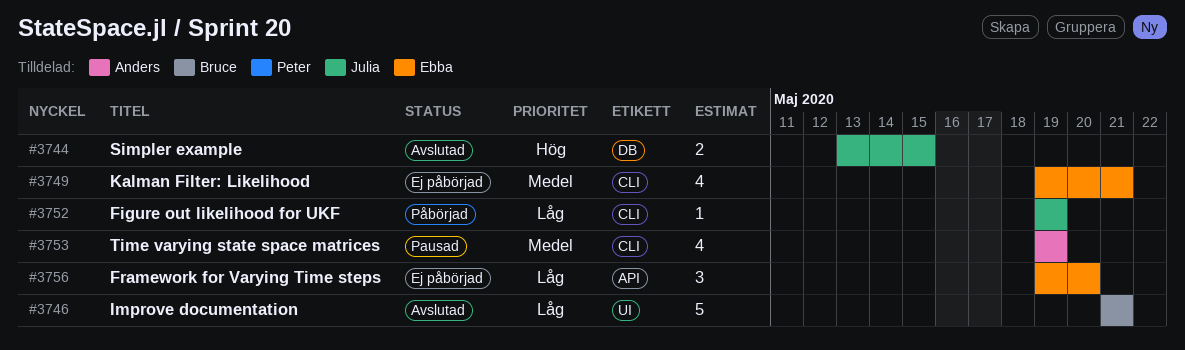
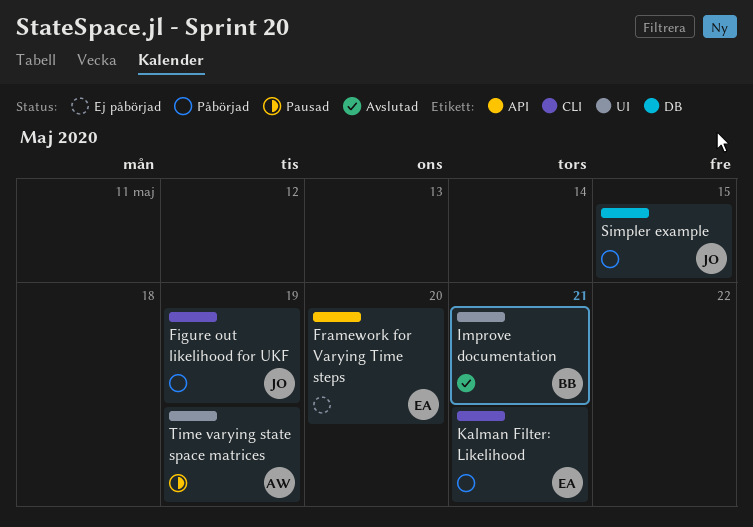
Kalman Filter: Likelihood, status: Ej påbörjad -> Påbörjad
Simpler example, status: Avslutad -> Påbörjad
Time varying state space matrices, label: CLI -> UI

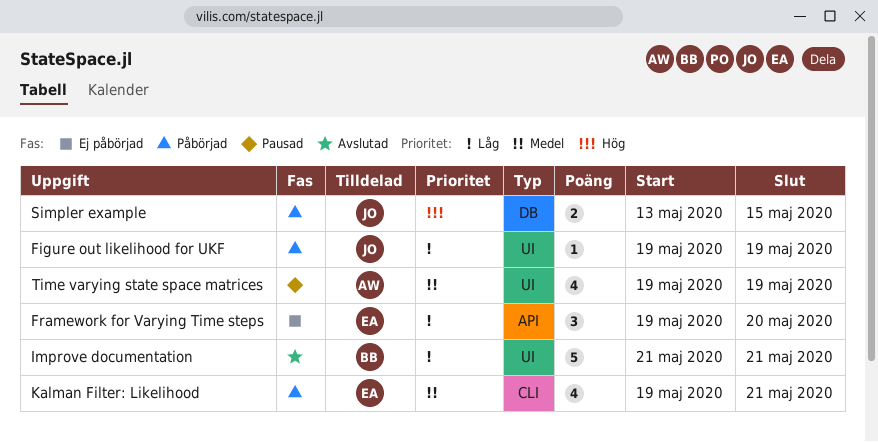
Figure out likelihood for UKF, label: CLI -> UI

